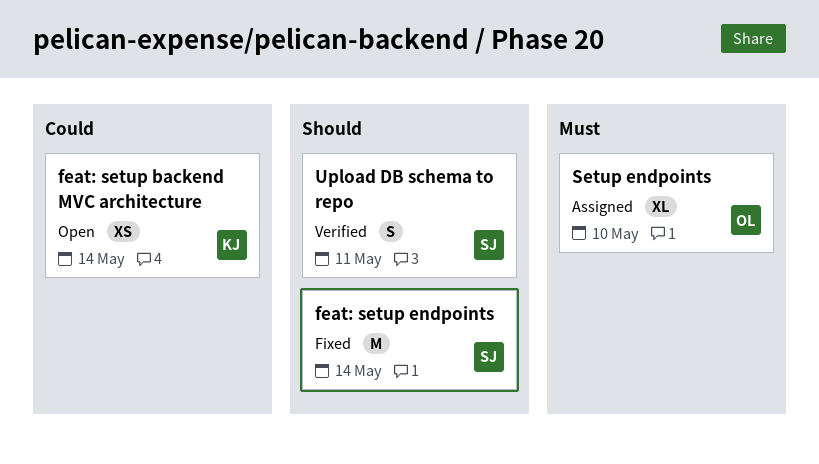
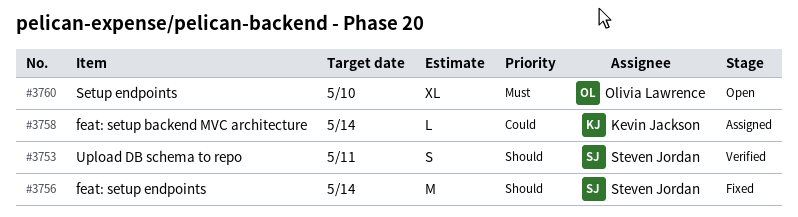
feat: setup backend MVC architecture, status: Open -> Assigned
feat: setup backend MVC architecture, estimate: XS -> L
Setup endpoints, status: Assigned -> Open

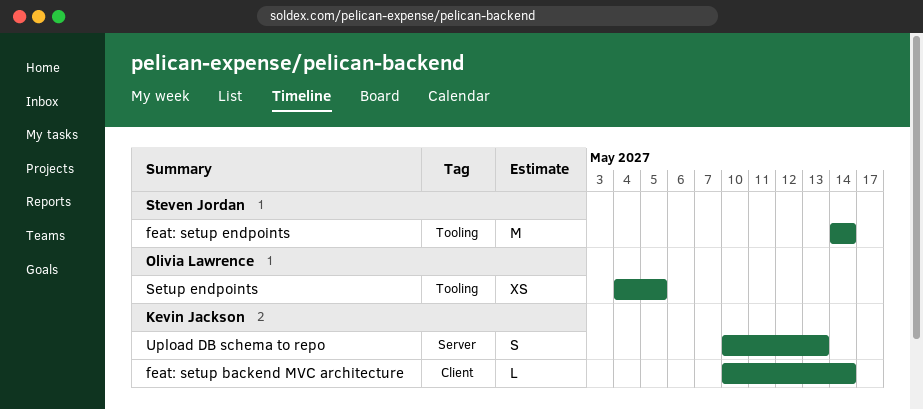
Setup endpoints, estimate: XL -> XS
Setup endpoints, due: May 10 -> May 5
Upload DB schema to repo, owner: Steven Jordan -> Kevin Jackson
Upload DB schema to repo, due: May 11 -> May 13

